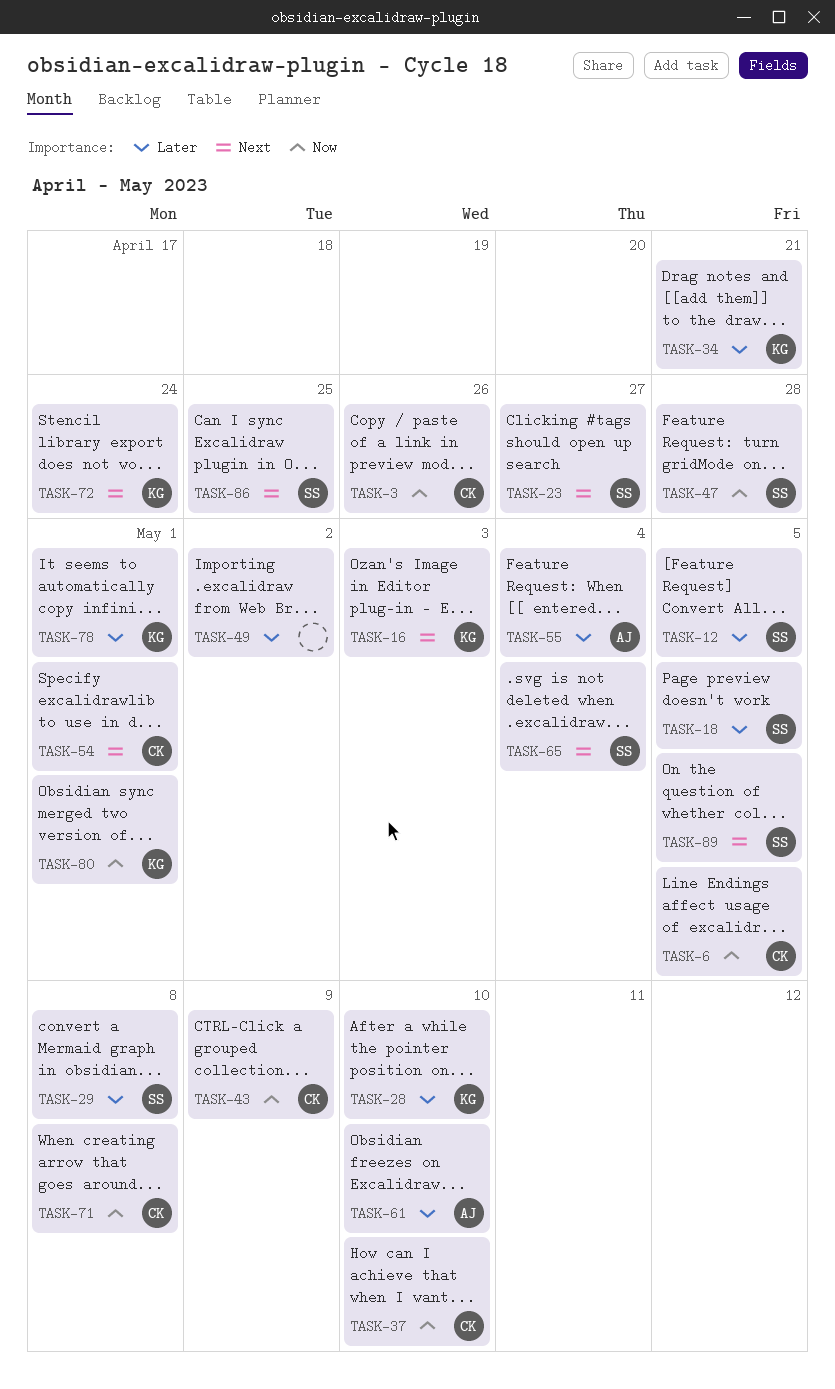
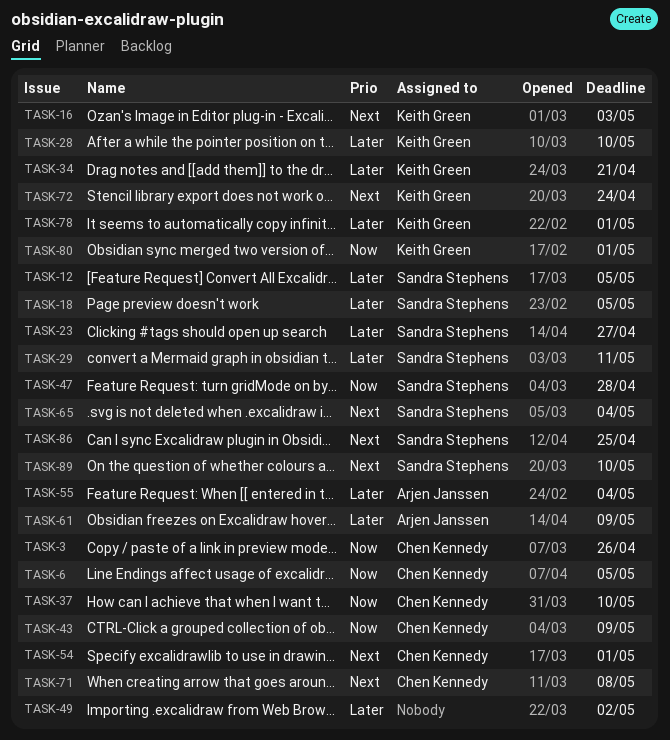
TASK-23, priority: Next -> Later
TASK-29, due: May 8 -> May 11
TASK-61, due: May 10 -> May 9
TASK-71, priority: Now -> Next
TASK-89, due: May 5 -> May 10

